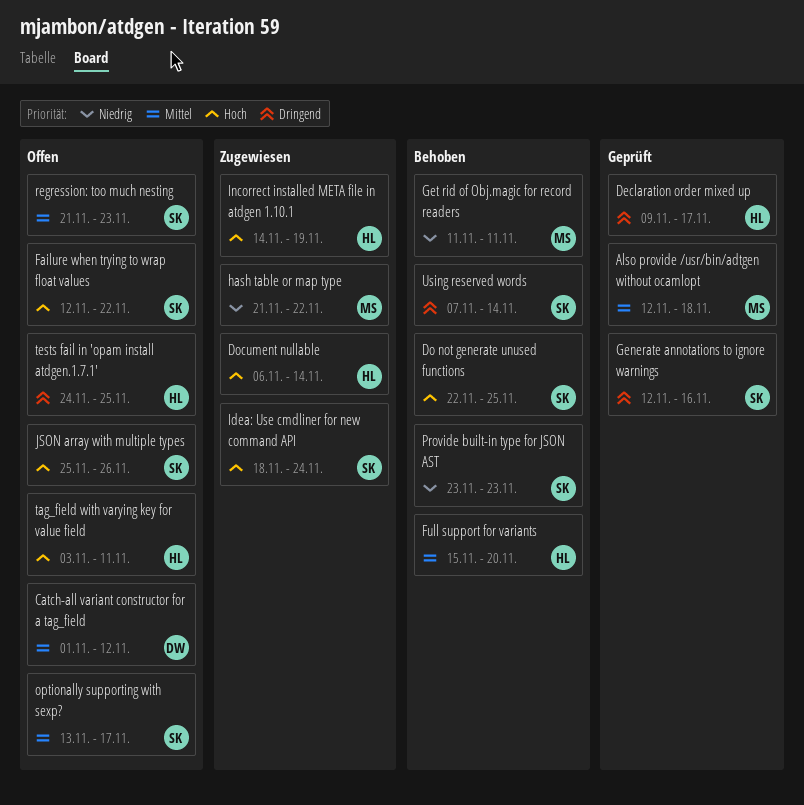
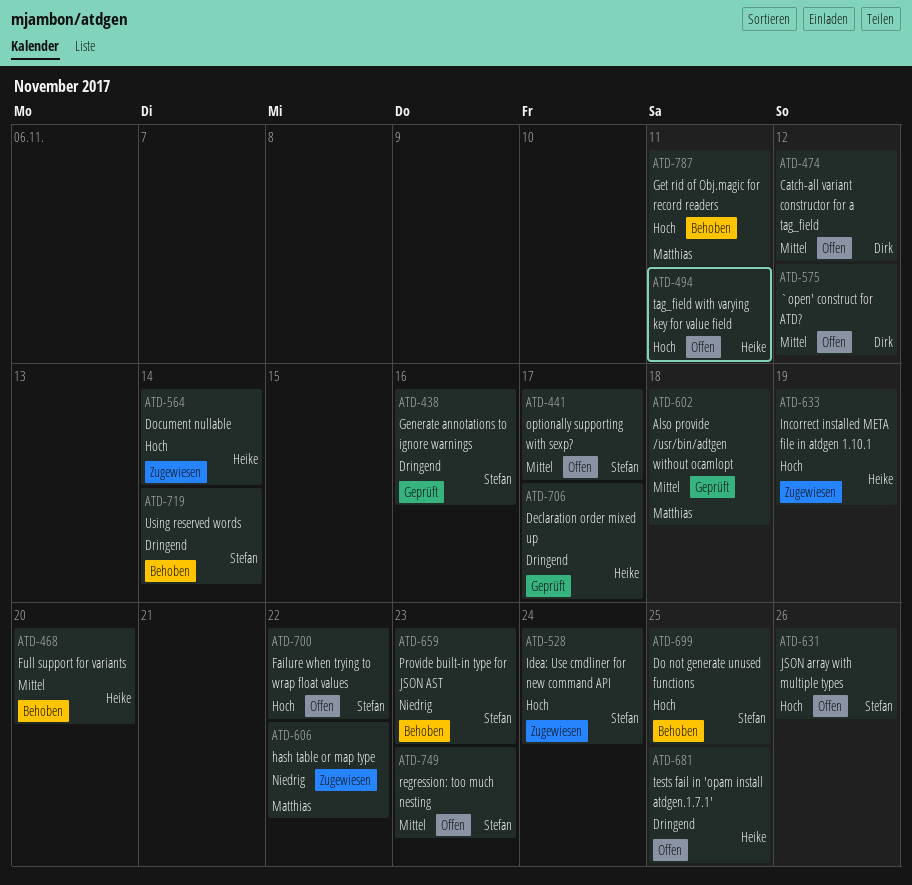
`open' construct for ATD?: none -> present
Get rid of Obj.magic for record readers, priority: Niedrig -> Hoch

